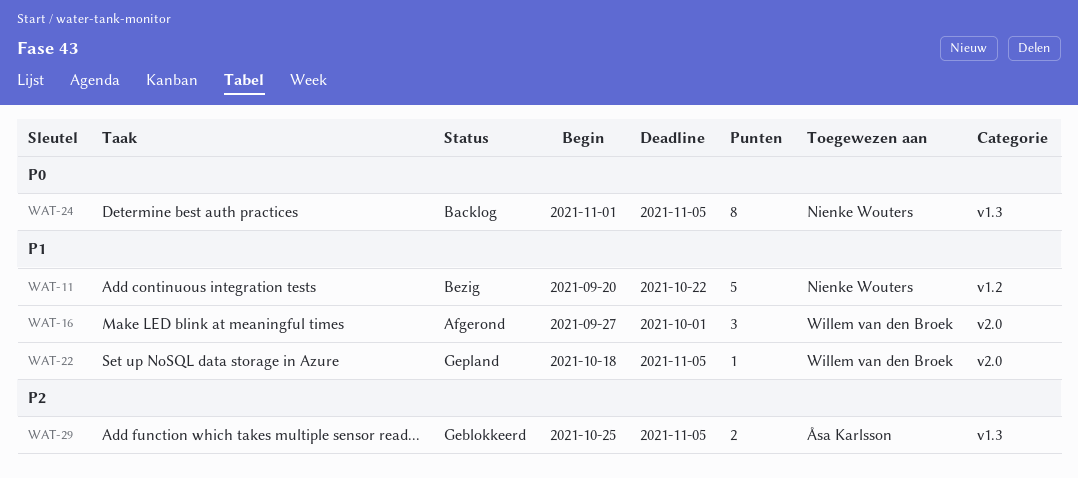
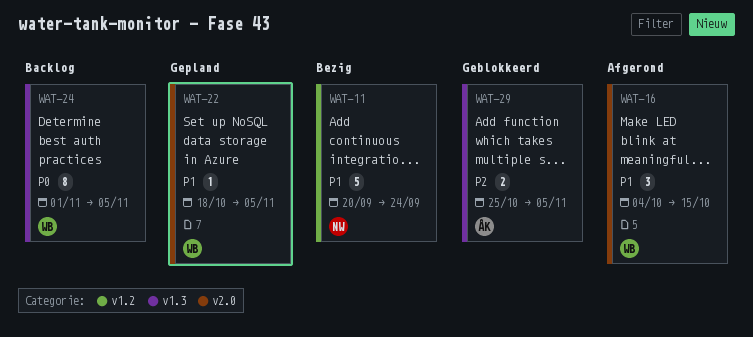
WAT-11, due: Oct 22 -> Sep 24
WAT-16, start: Sep 27 -> Oct 4
WAT-16, due: Oct 1 -> Oct 15
WAT-24, owner: Nienke Wouters -> Willem van den Broek

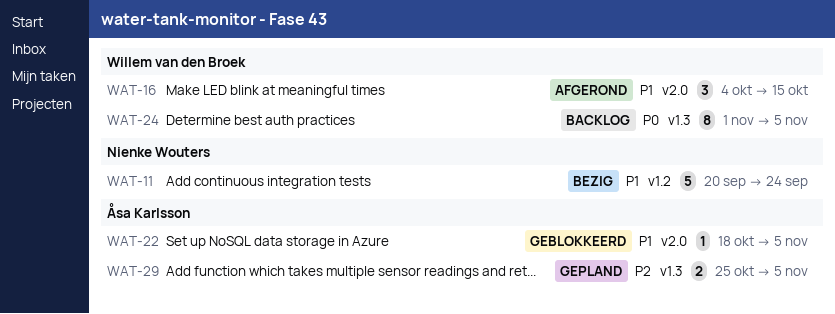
WAT-22, status: Gepland -> Geblokkeerd
WAT-22, owner: Willem van den Broek -> Åsa Karlsson
WAT-29, status: Geblokkeerd -> Gepland

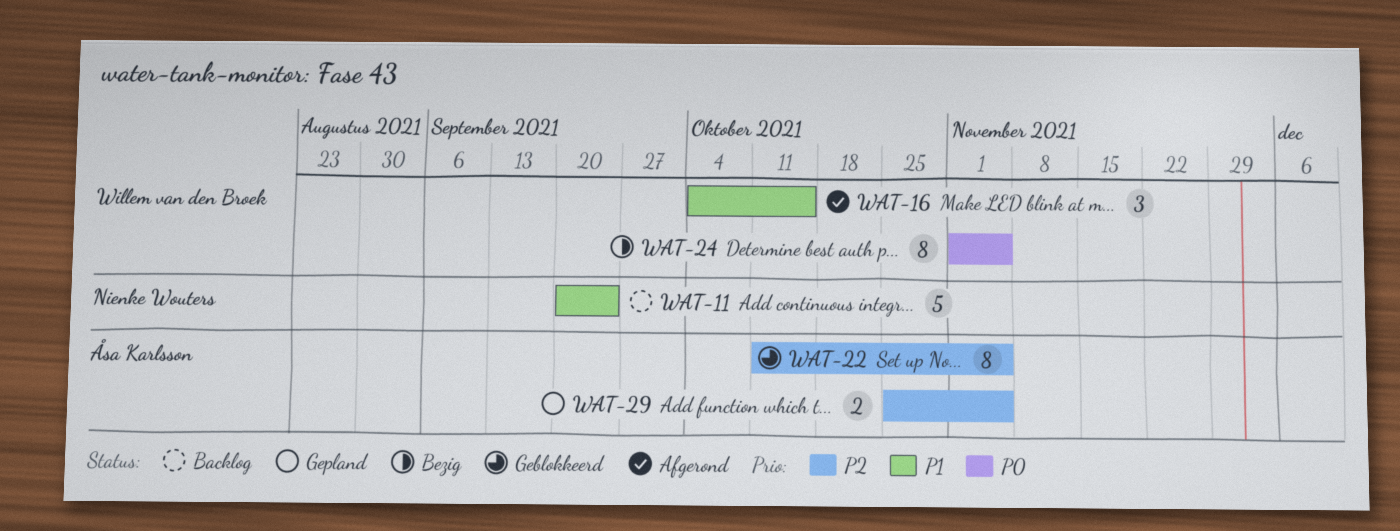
WAT-11, status: Bezig -> Backlog
WAT-22, priority: P1 -> P2
WAT-22, estimate: 1 -> 8
WAT-22, start: Oct 18 -> Oct 11
WAT-24, status: Backlog -> Bezig

